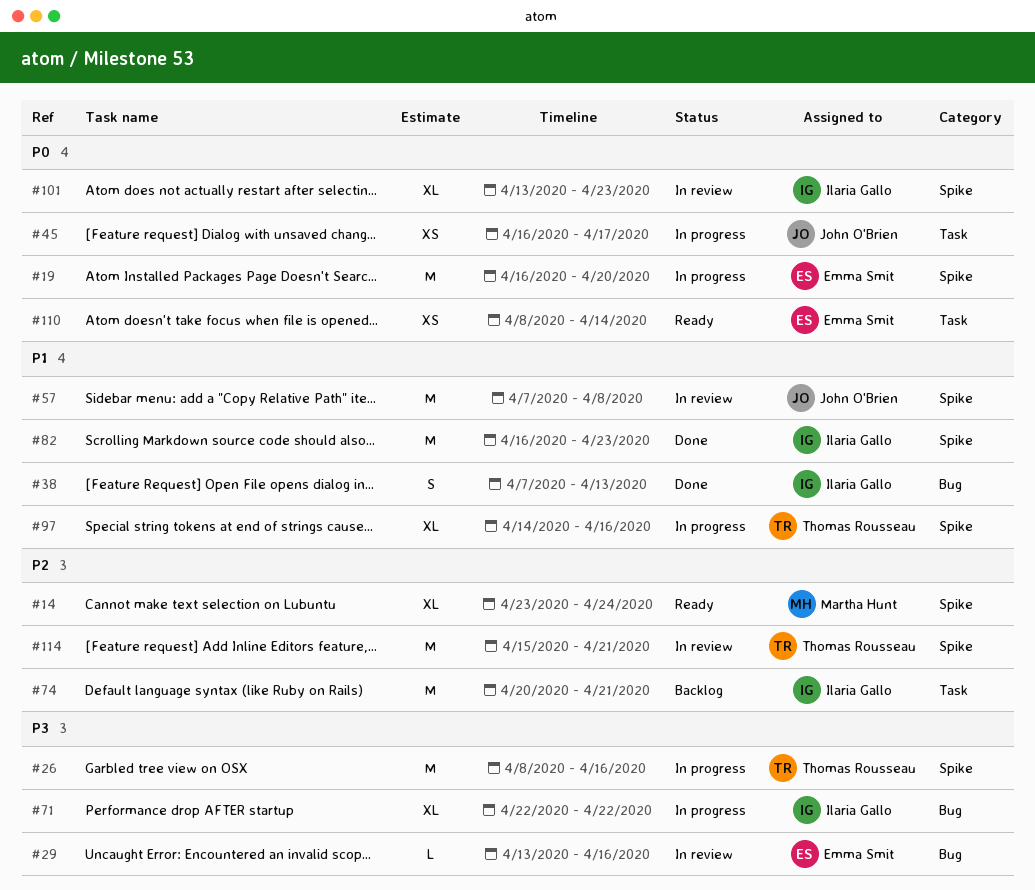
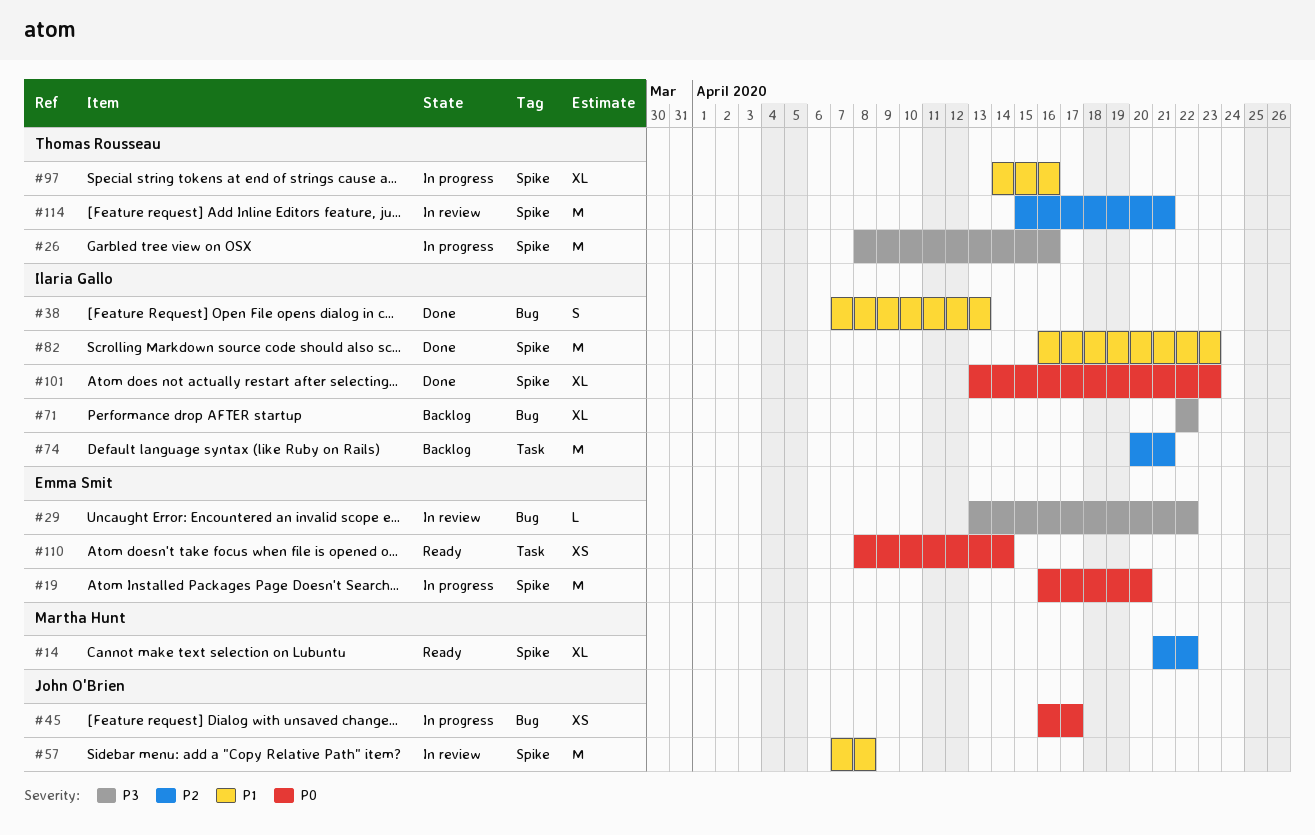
#14, start: Apr 23 -> Apr 21
#14, due: Apr 24 -> Apr 22
#29, due: Apr 16 -> Apr 22
#45, label: Task -> Bug
#71, status: In progress -> Backlog
#101, status: In review -> Done

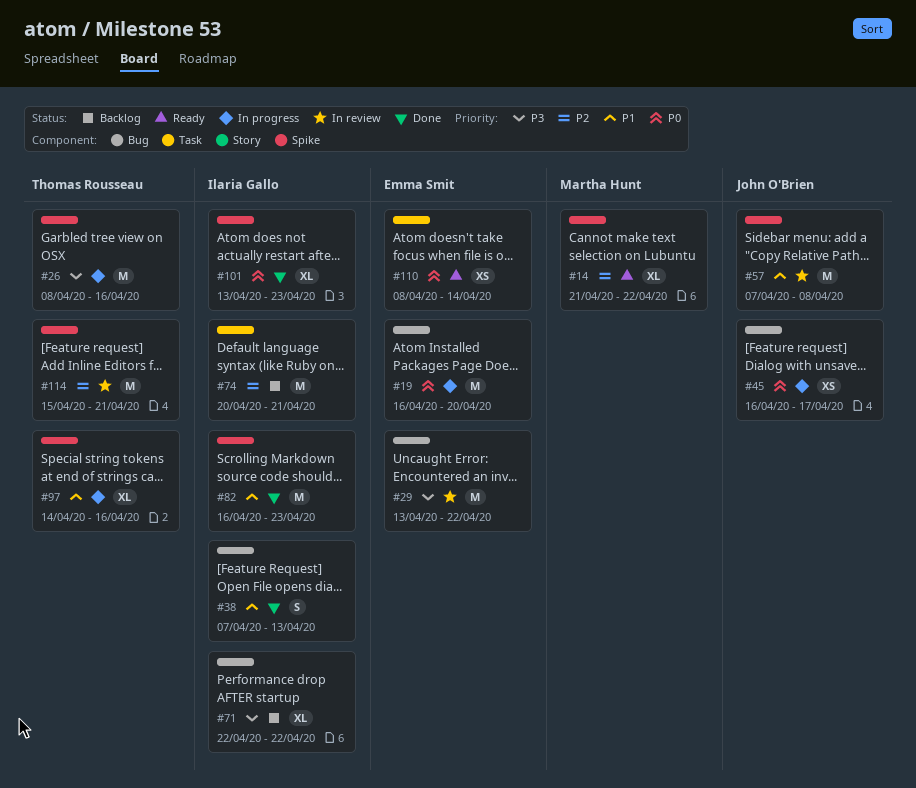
#19, label: Spike -> Bug
#29, estimate: L -> M

